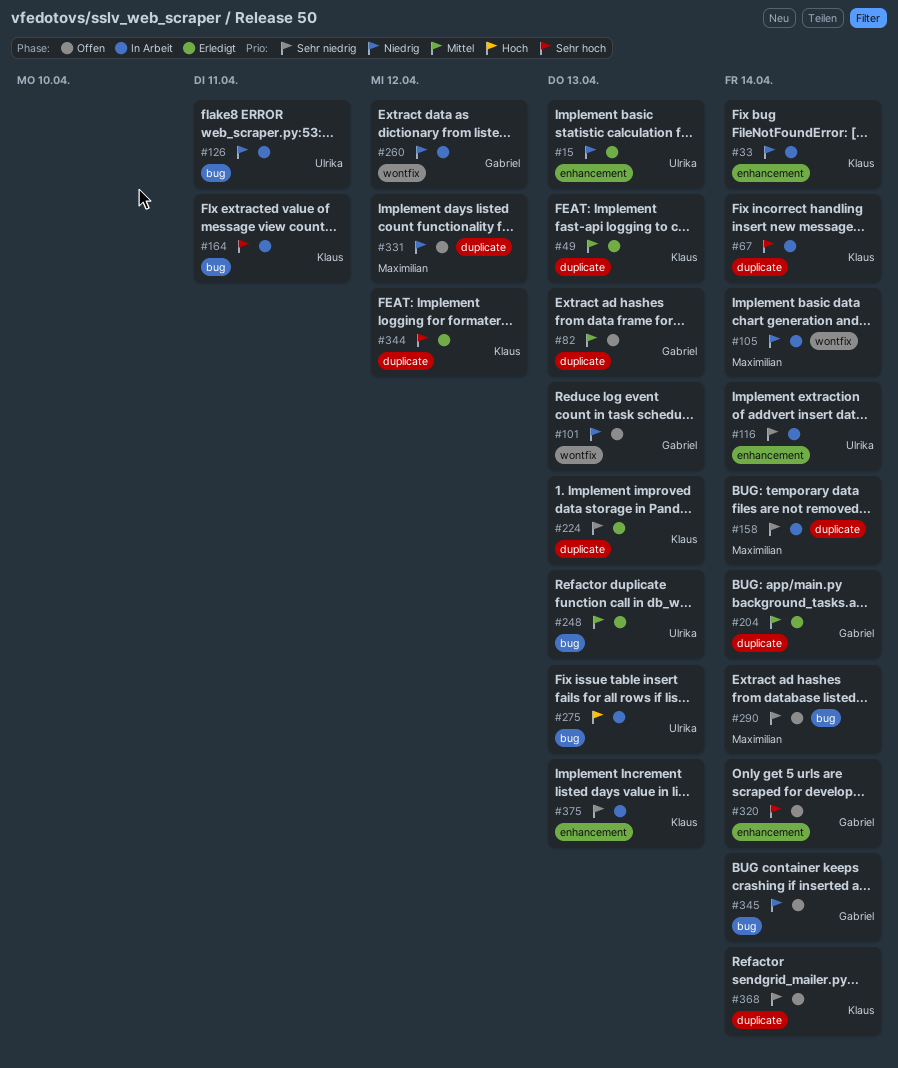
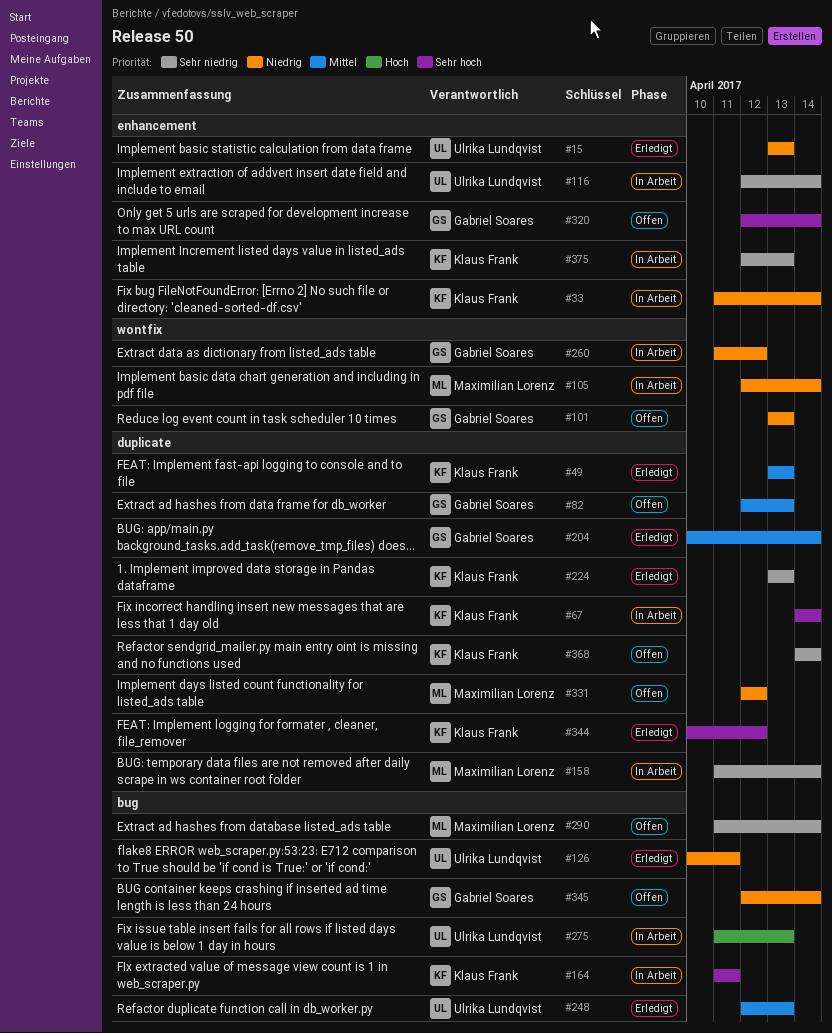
#126, status: In Arbeit -> Erledigt

